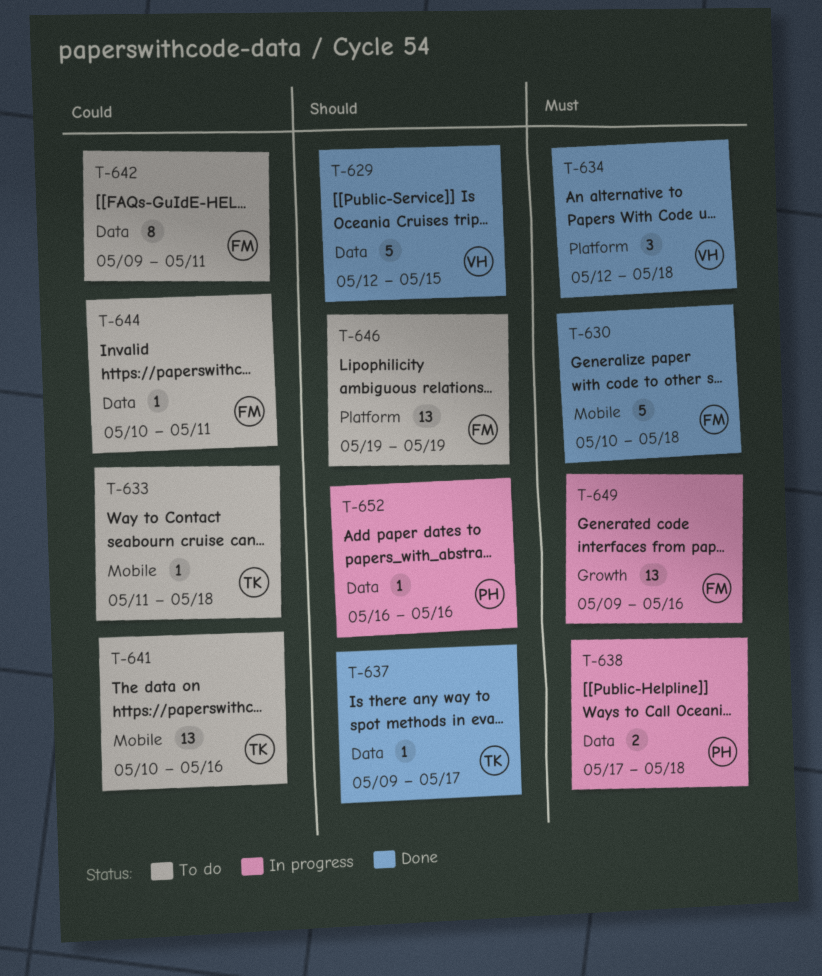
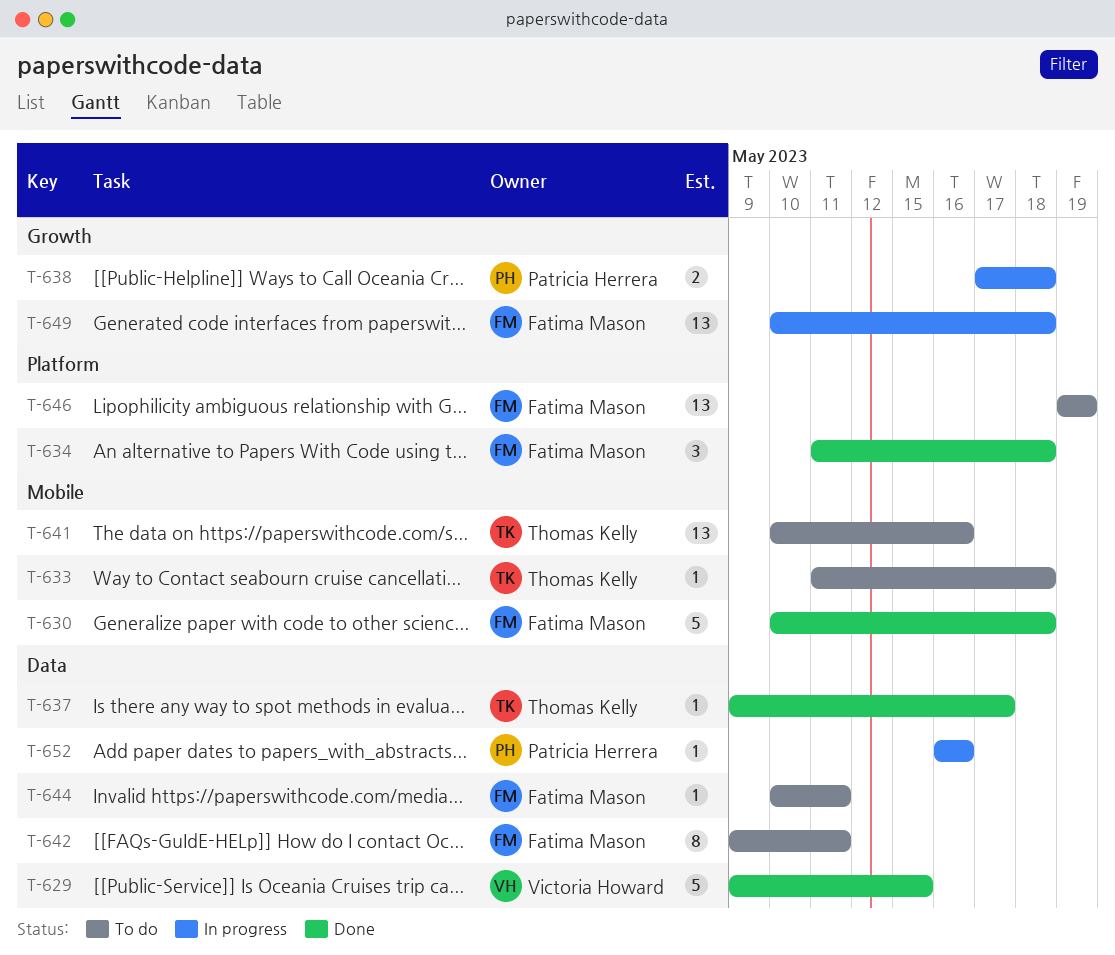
T-629, start: May 12 -> May 9
T-634, owner: Victoria Howard -> Fatima Mason
T-634, start: May 12 -> May 11
T-638, label: Data -> Growth
T-649, start: May 9 -> May 10
T-649, due: May 16 -> May 18

